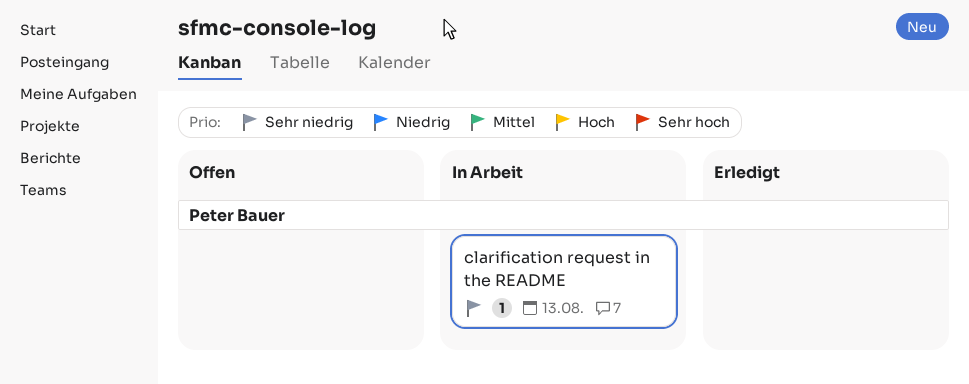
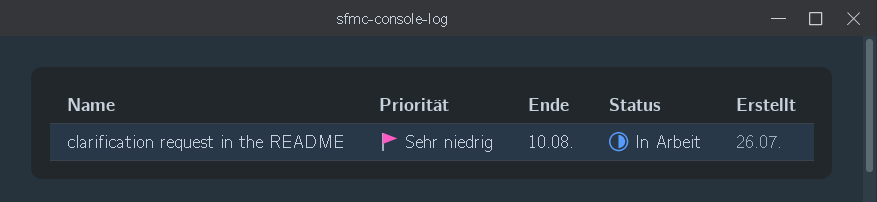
clarification request in the README, due: Aug 13 -> Aug 10

